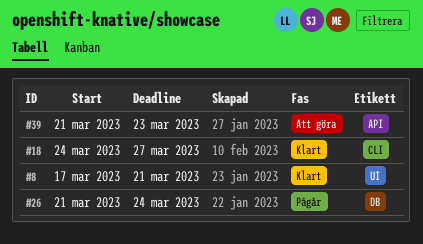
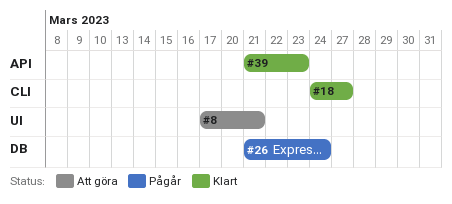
#8, status: Klart -> Att göra
#39, status: Att göra -> Klart

